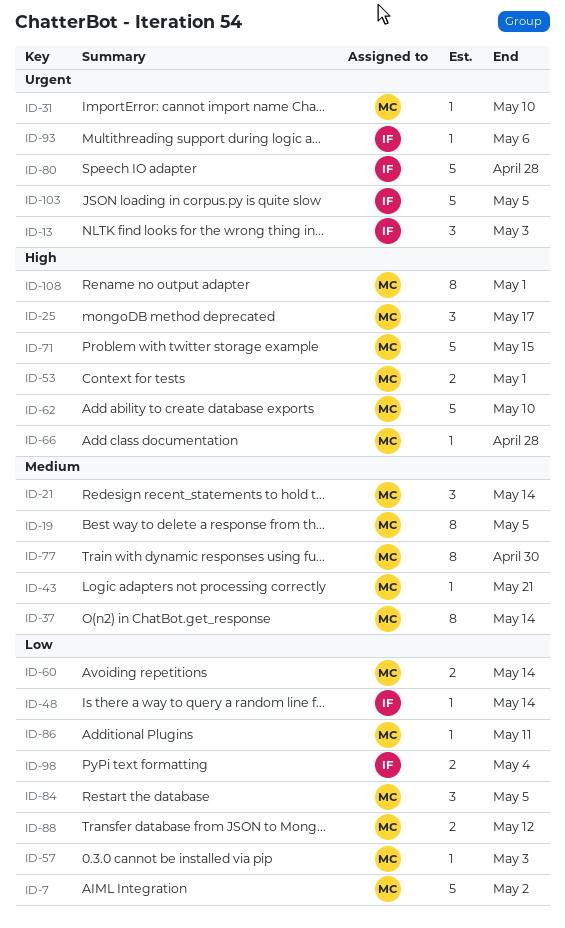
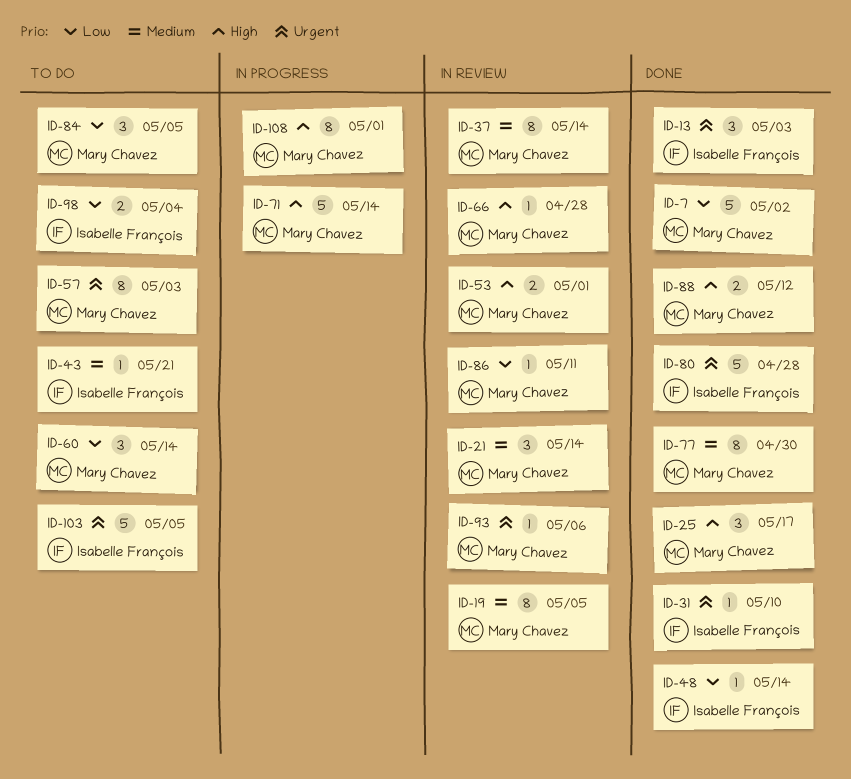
ID-31, owner: Mary Chavez -> Isabelle François
ID-43, owner: Mary Chavez -> Isabelle François
ID-57, priority: Low -> Urgent
ID-57, estimate: 1 -> 8
ID-60, estimate: 2 -> 3
ID-62: present -> none
ID-71, due: May 15 -> May 14
ID-88, priority: Low -> High
ID-93, owner: Isabelle François -> Mary Chavez

